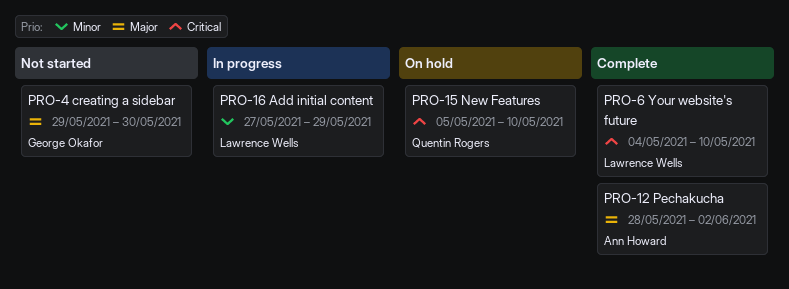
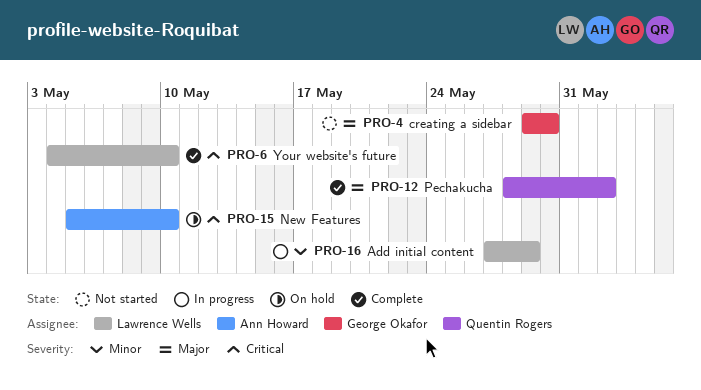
PRO-12, owner: Ann Howard -> Quentin Rogers
PRO-15, owner: Quentin Rogers -> Ann Howard

